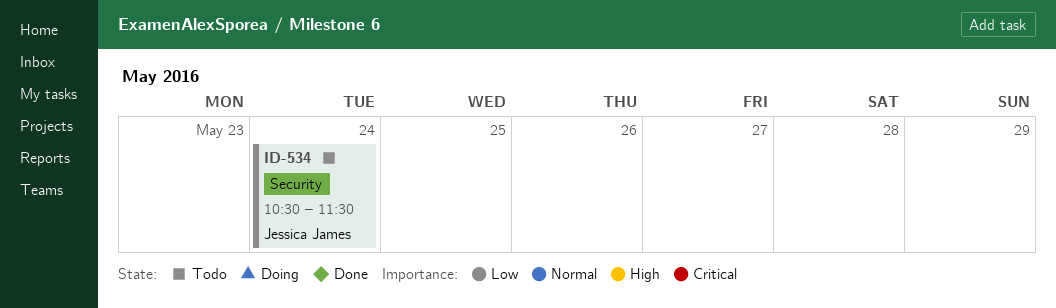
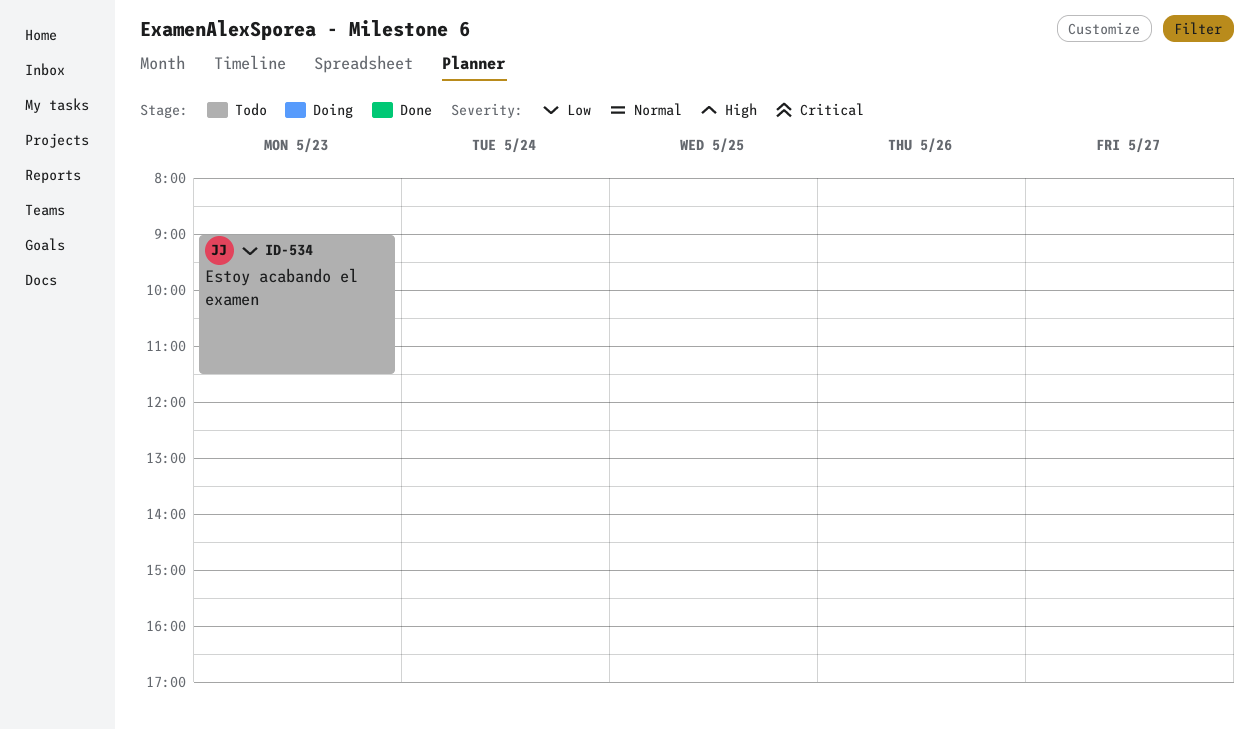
ID-534, day: May 24 -> May 23
ID-534, begins: 10:30 -> 09:00

